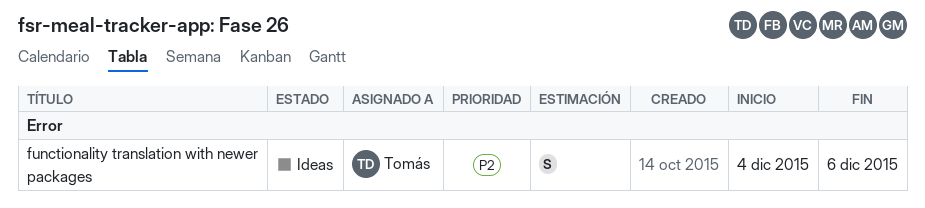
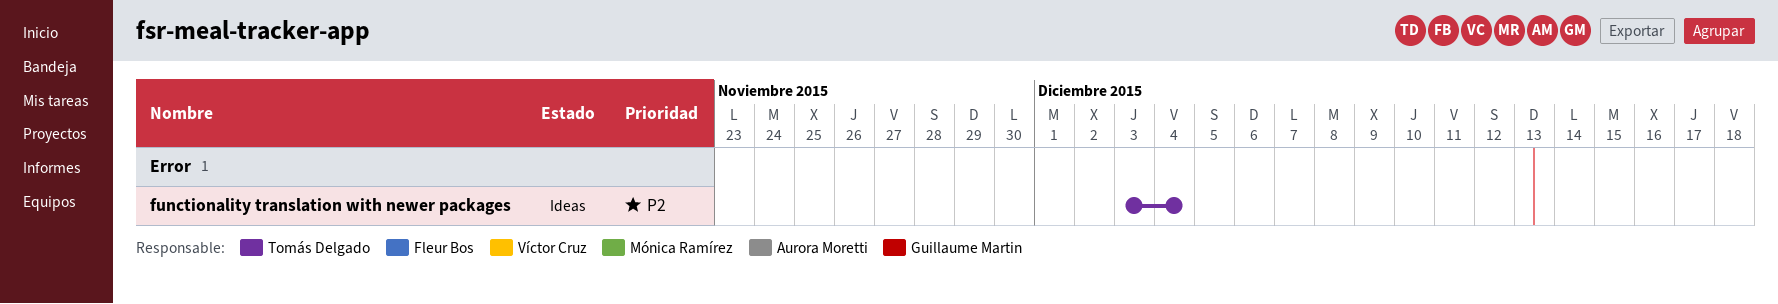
functionality translation with newer packages, start: Dec 4 -> Dec 3
functionality translation with newer packages, due: Dec 6 -> Dec 4

